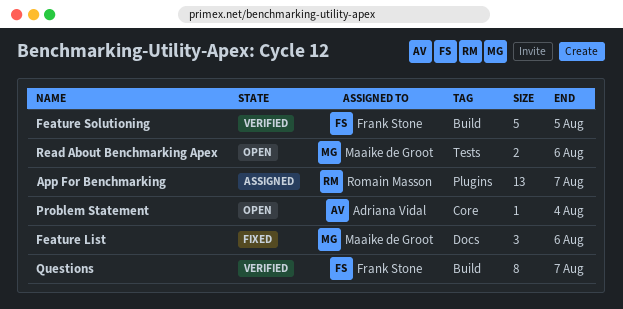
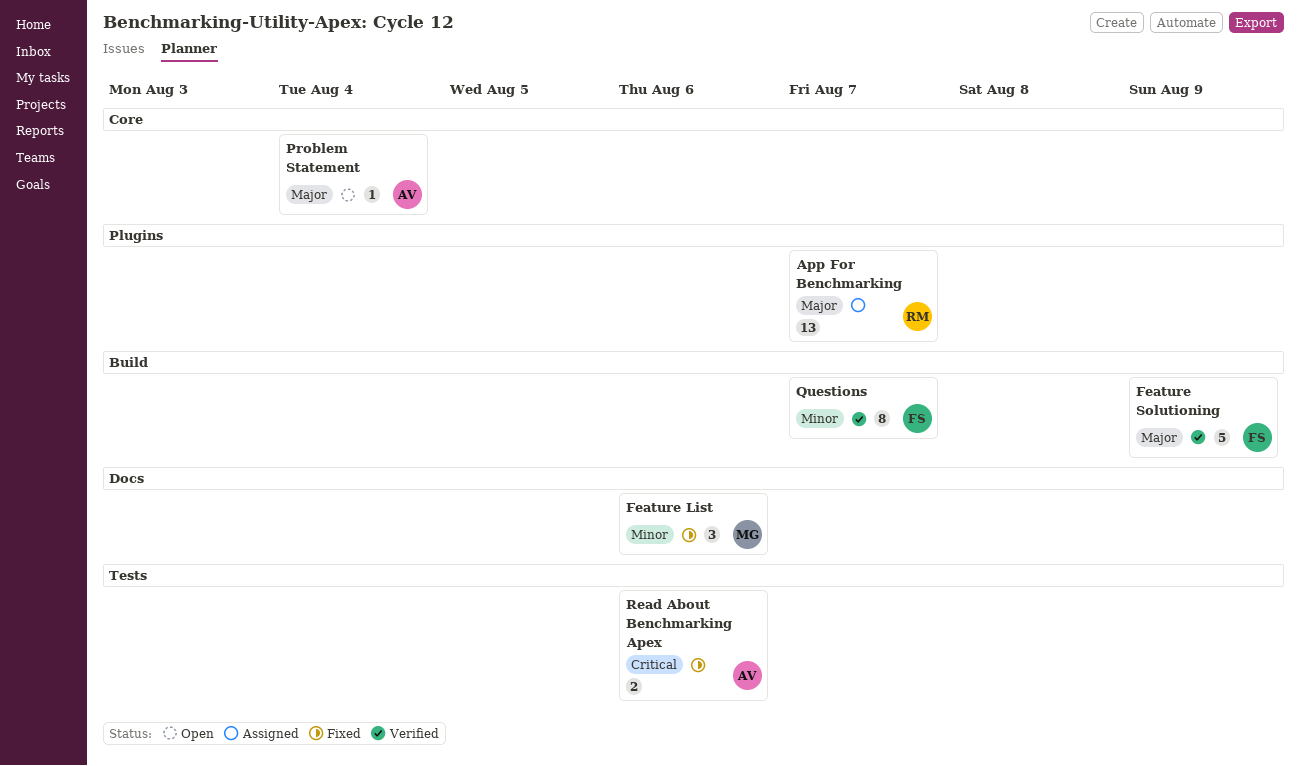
Feature Solutioning, due: Aug 5 -> Aug 9
Read About Benchmarking Apex, status: Open -> Fixed
Read About Benchmarking Apex, owner: Maaike de Groot -> Adriana Vidal

